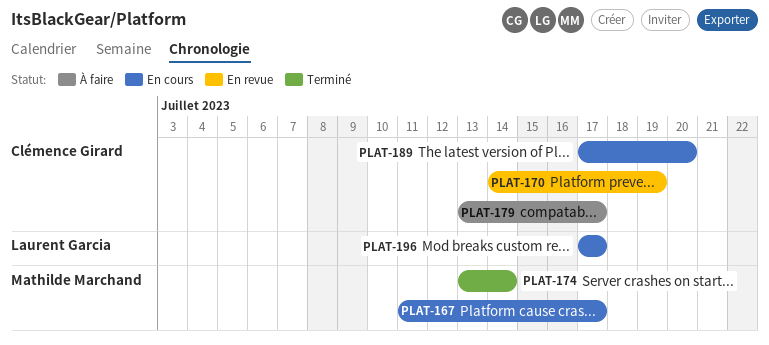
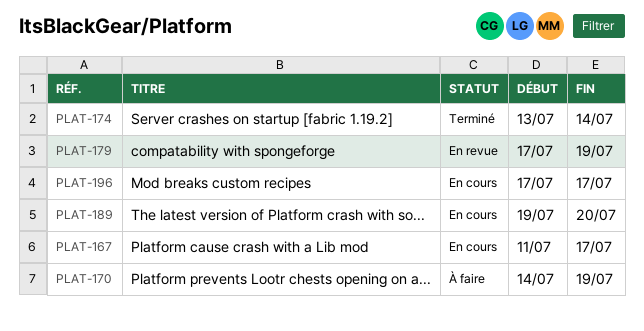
PLAT-170, status: En revue -> À faire
PLAT-179, status: À faire -> En revue
PLAT-179, start: Jul 13 -> Jul 17
PLAT-179, due: Jul 17 -> Jul 19
PLAT-189, start: Jul 17 -> Jul 19

